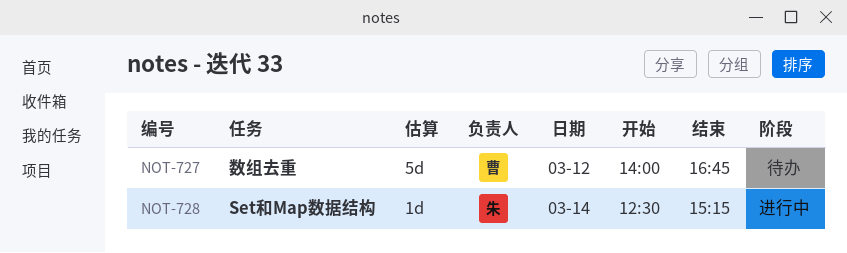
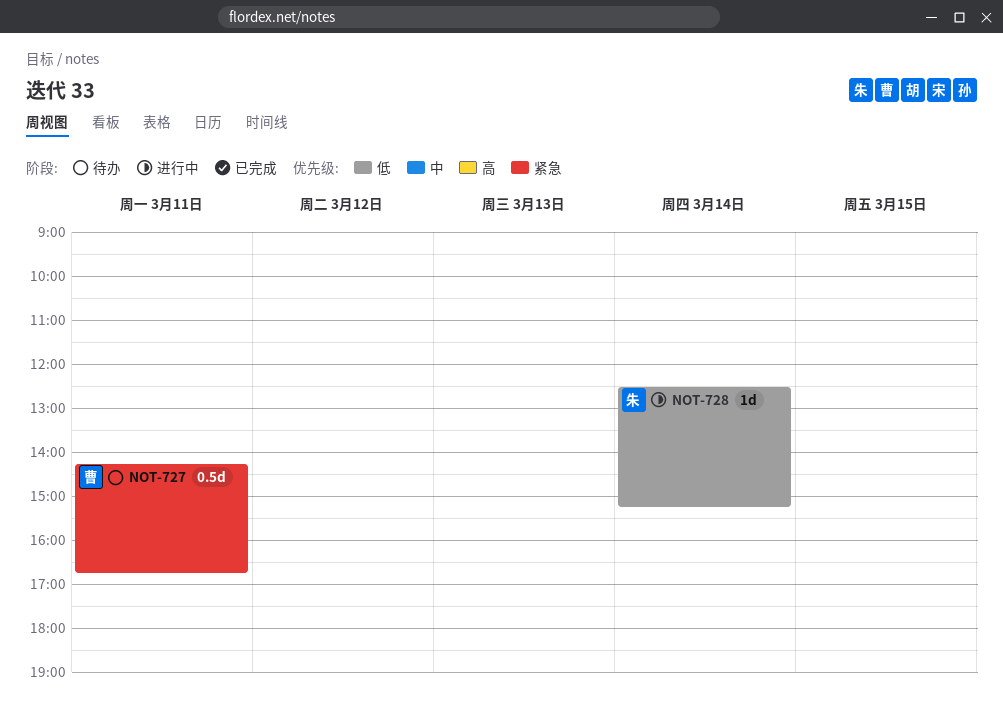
NOT-727, estimate: 5d -> 0.5d
NOT-727, day: Mar 12 -> Mar 11
NOT-727, begins: 14:00 -> 14:15

